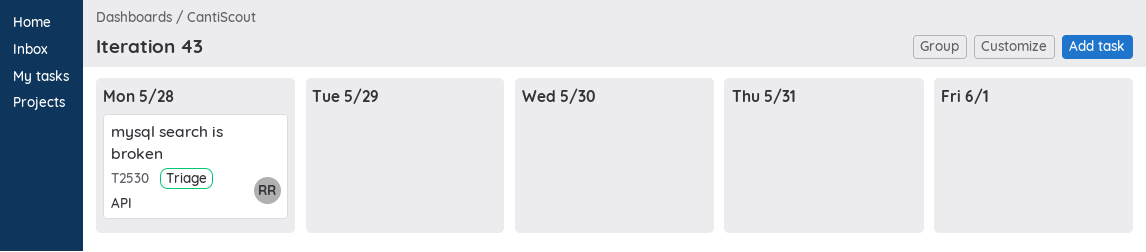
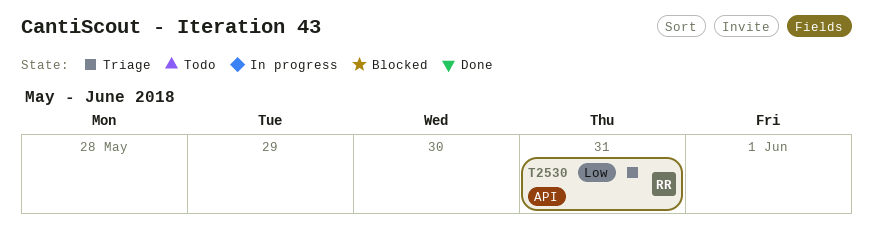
T2530, due: May 28 -> May 31

